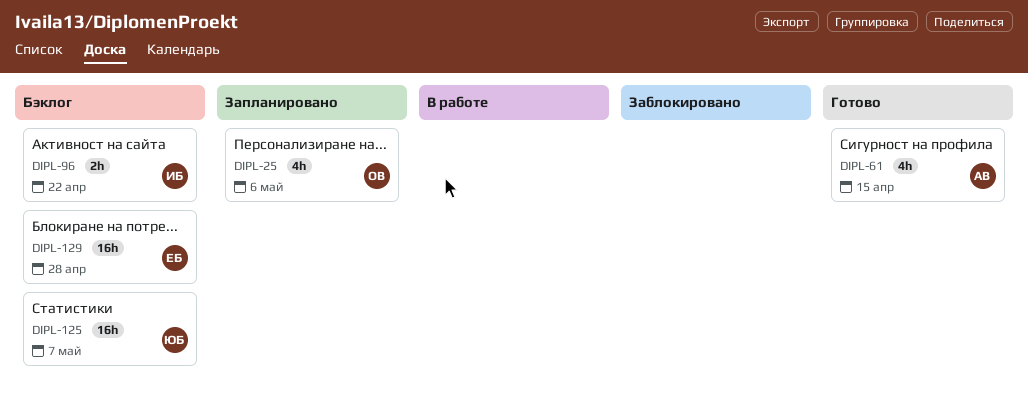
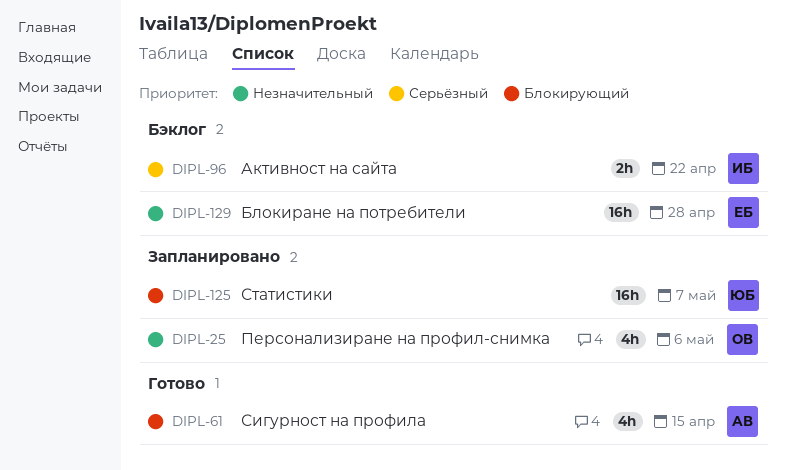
DIPL-125, status: Бэклог -> Запланировано

